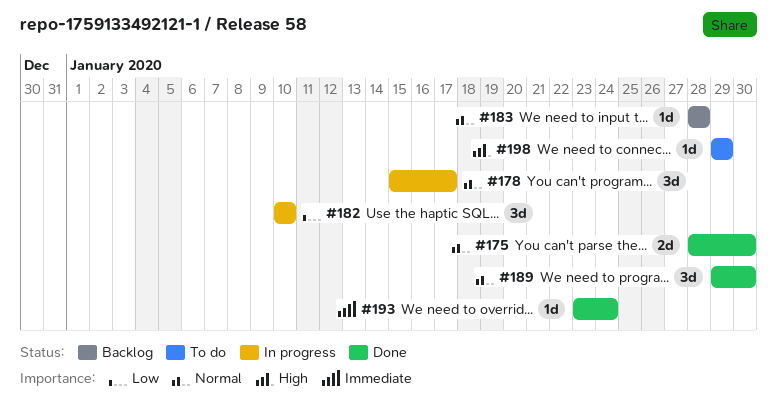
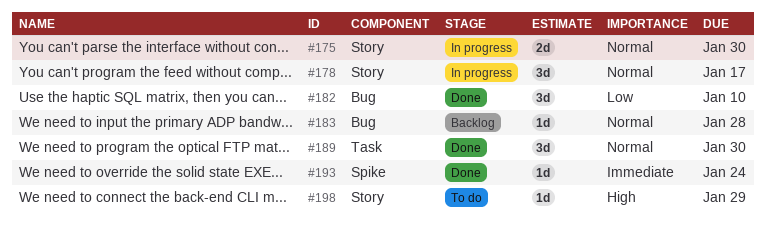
#175, status: Done -> In progress
#182, status: In progress -> Done

